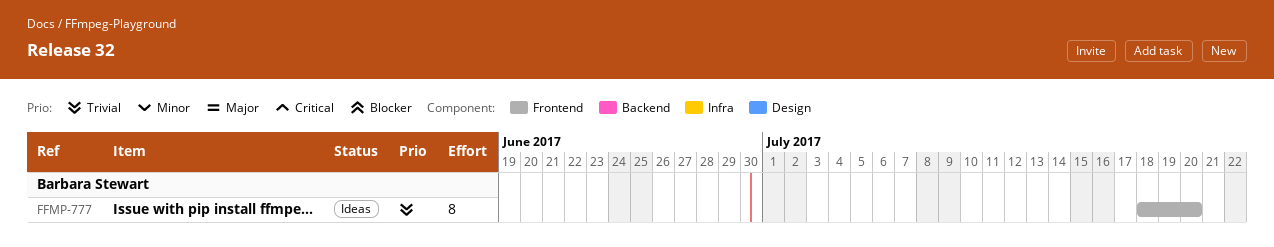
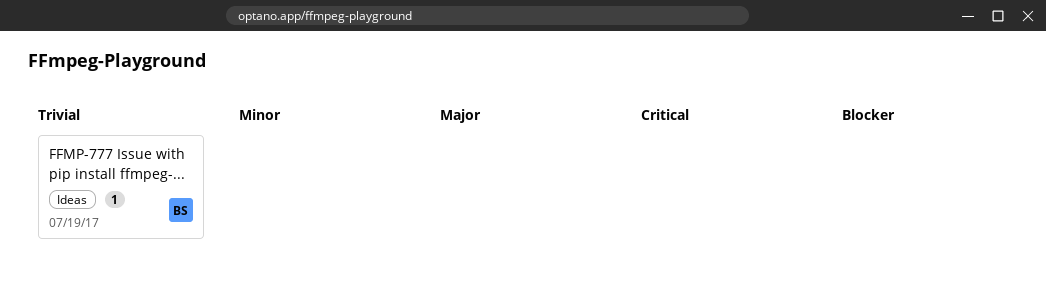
FFMP-777, estimate: 8 -> 1
FFMP-777, due: Jul 20 -> Jul 19

